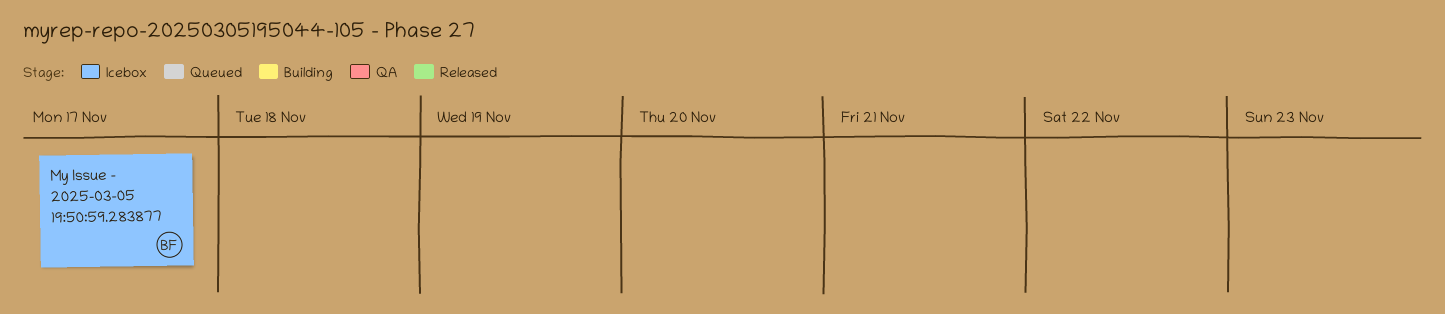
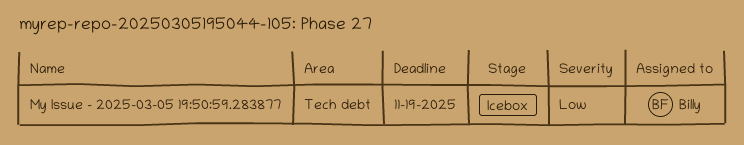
My Issue - 2025-03-05 19:50:59.283877, due: Nov 17 -> Nov 19

